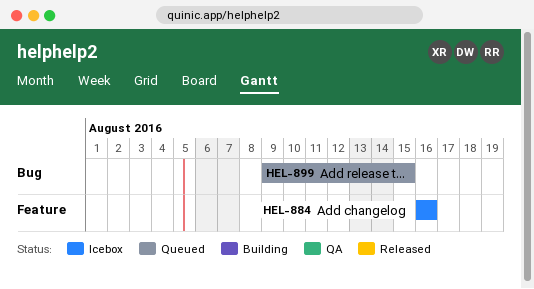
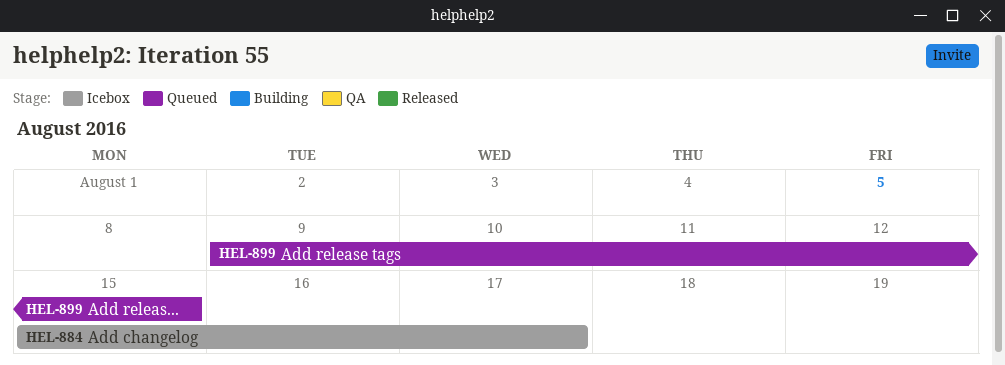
HEL-884, start: Aug 16 -> Aug 15
HEL-884, due: Aug 16 -> Aug 17

